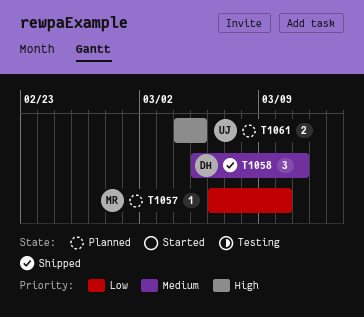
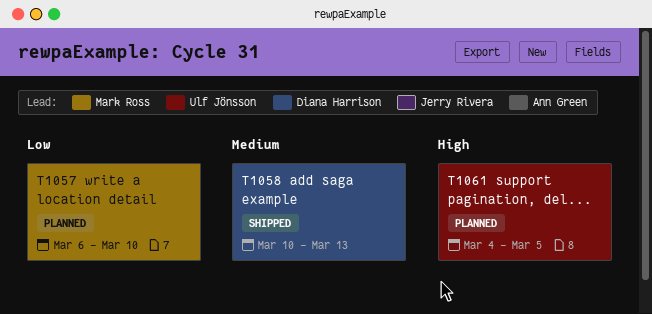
T1058, start: Mar 5 -> Mar 10
T1058, due: Mar 11 -> Mar 13

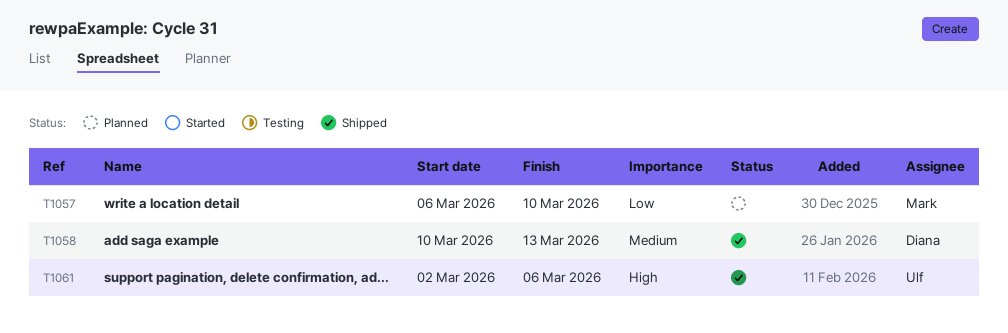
T1061, status: Planned -> Shipped
T1061, start: Mar 4 -> Mar 2
T1061, due: Mar 5 -> Mar 6

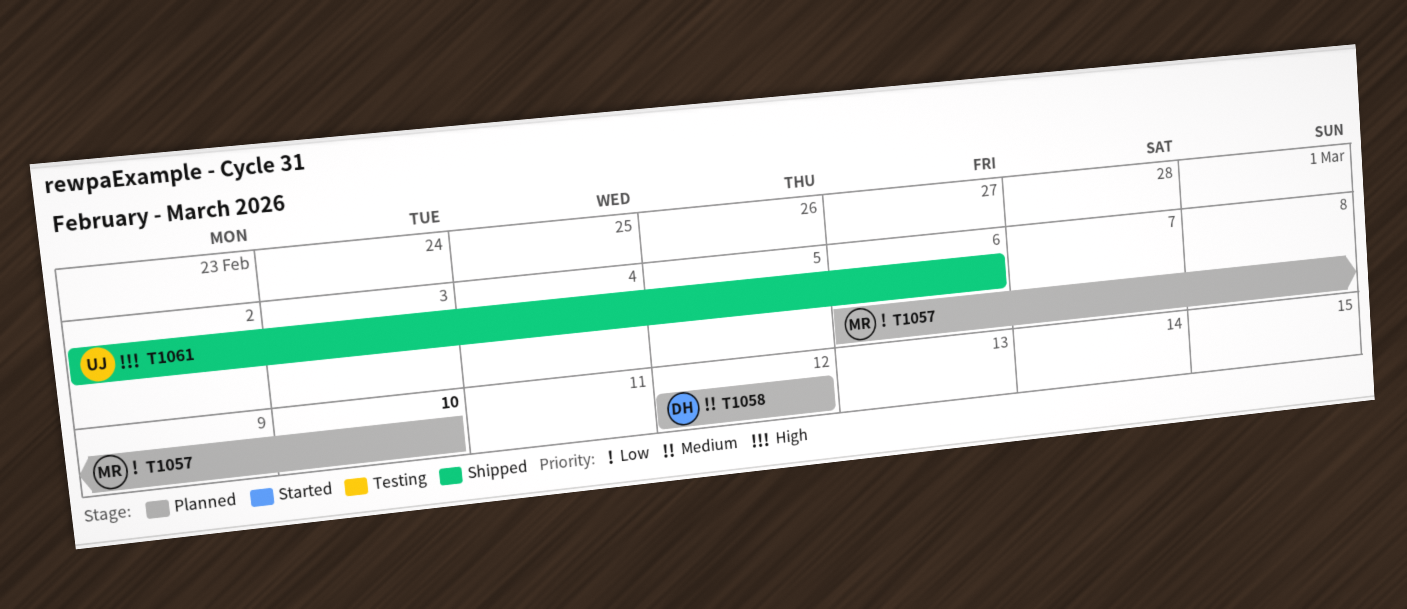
T1058, status: Shipped -> Planned
T1058, start: Mar 10 -> Mar 12
T1058, due: Mar 13 -> Mar 12

